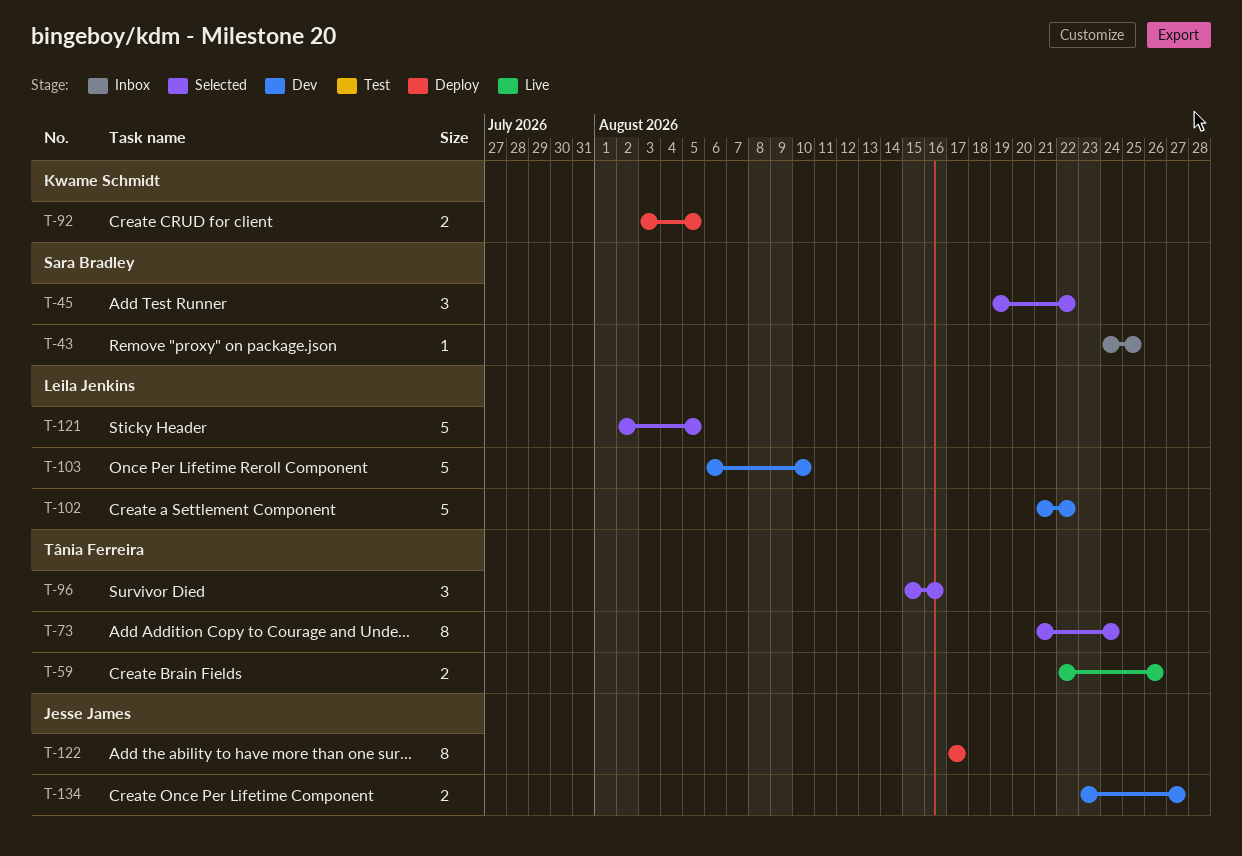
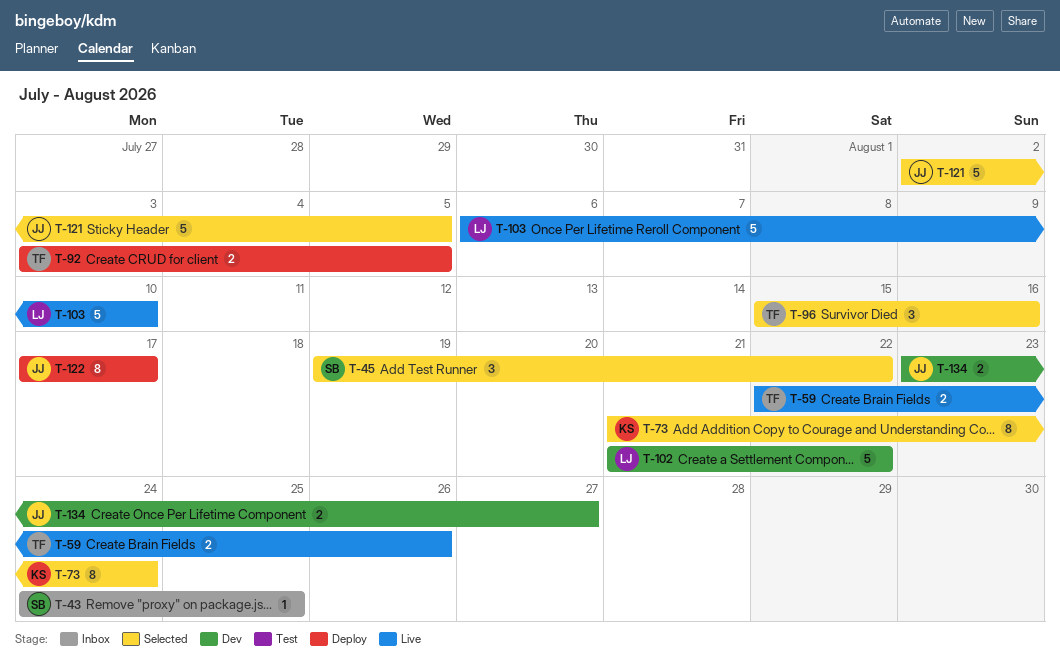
T-73, owner: Tânia Ferreira -> Kwame Schmidt
T-92, owner: Kwame Schmidt -> Tânia Ferreira
T-103, status: Dev -> Live
T-121, owner: Leila Jenkins -> Jesse James

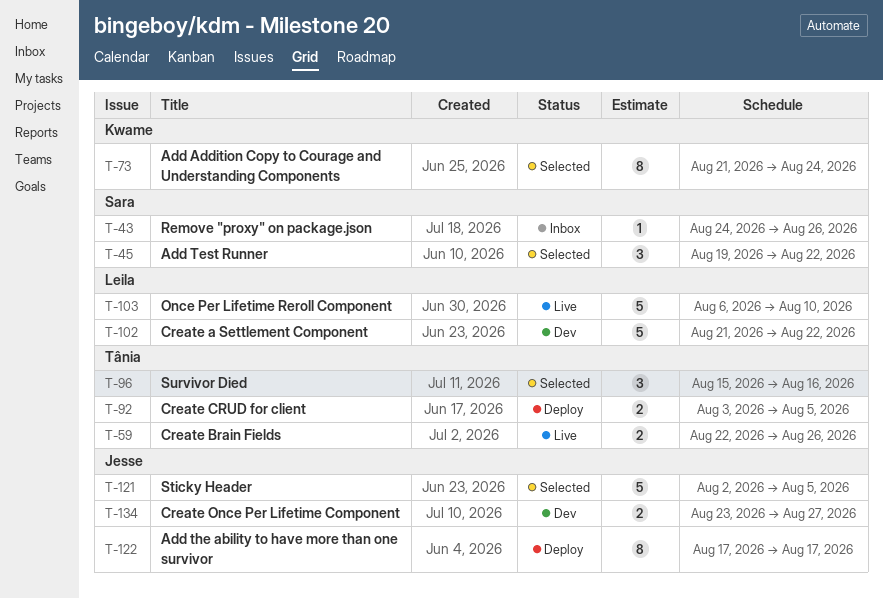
T-43, due: Aug 25 -> Aug 26

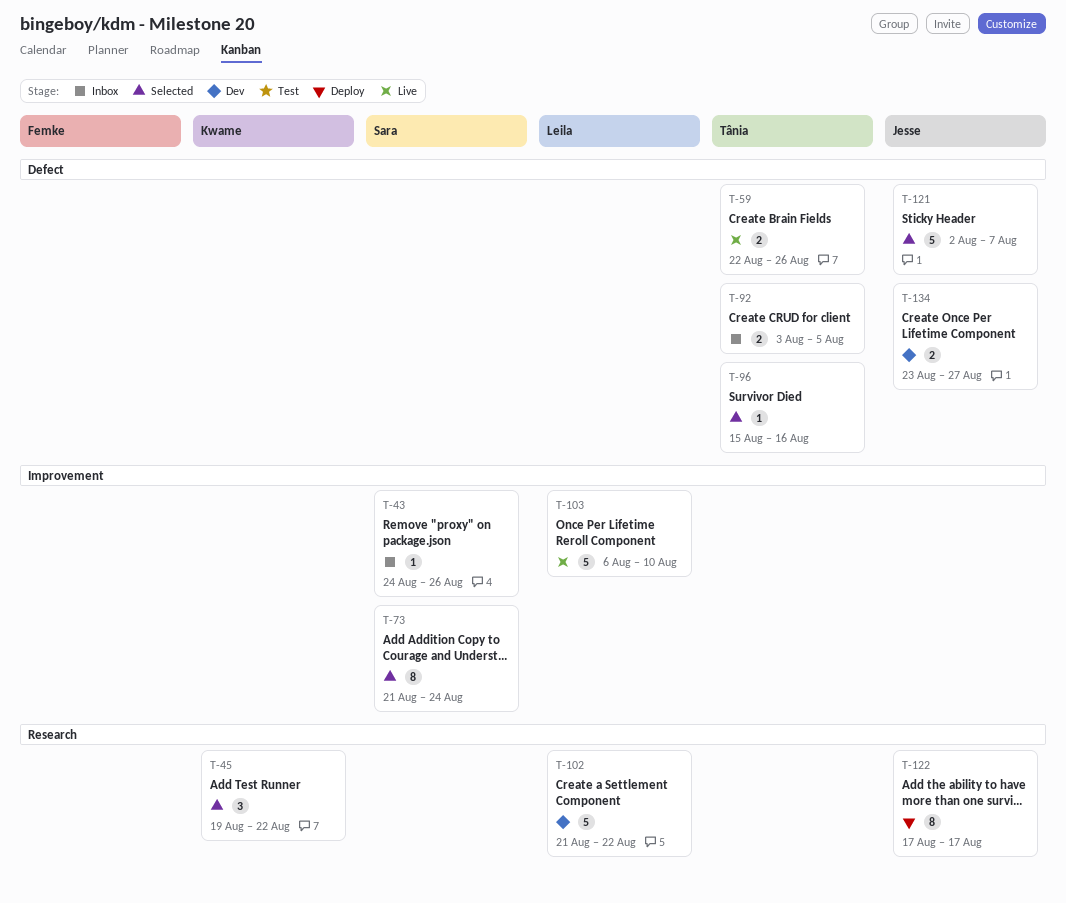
T-45, owner: Sara -> Kwame
T-73, owner: Kwame -> Sara
T-92, status: Deploy -> Inbox
T-96, estimate: 3 -> 1
T-121, due: Aug 5 -> Aug 7

